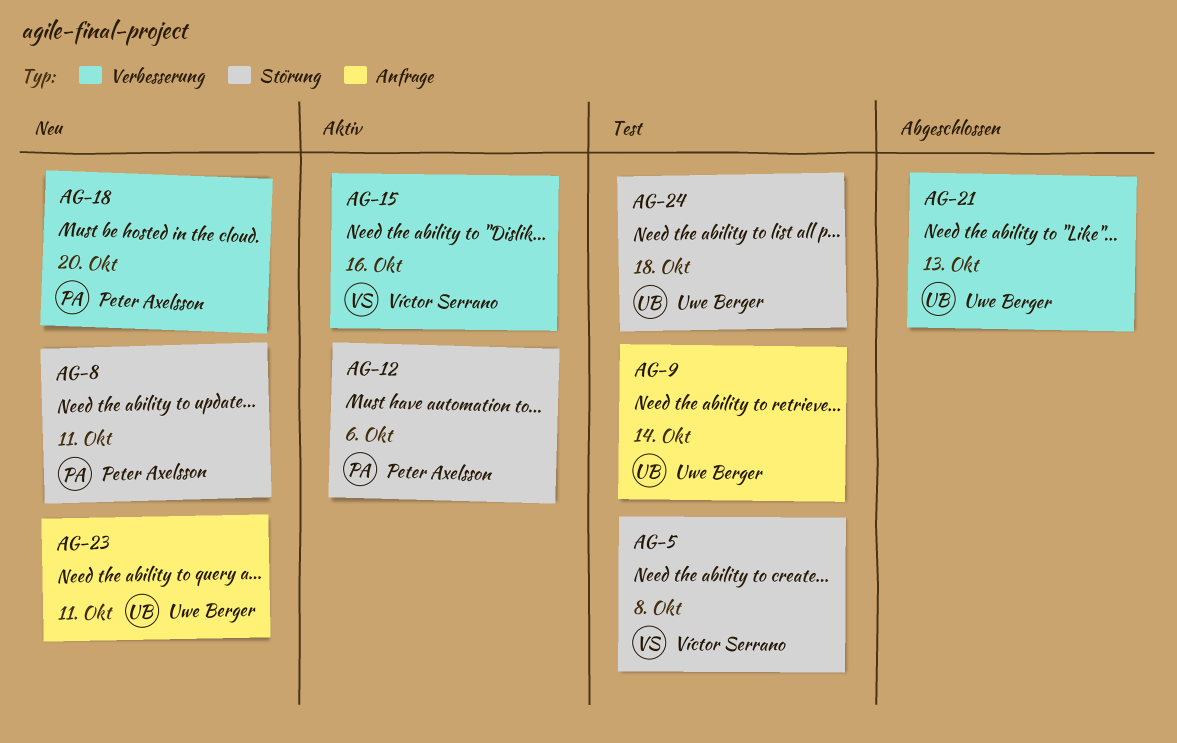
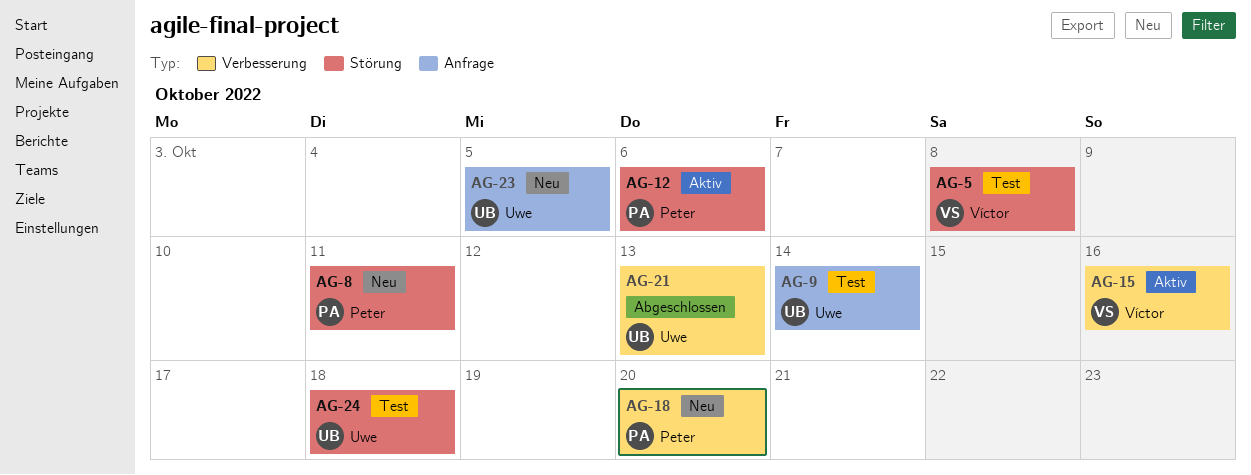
AG-23, due: Oct 11 -> Oct 5

